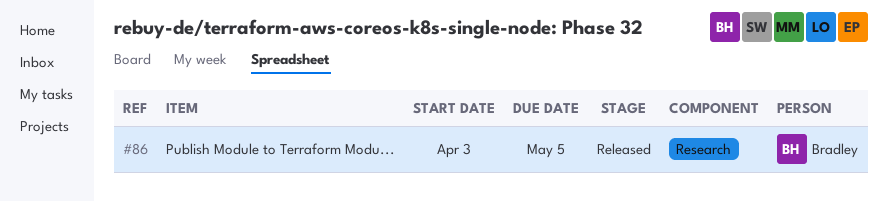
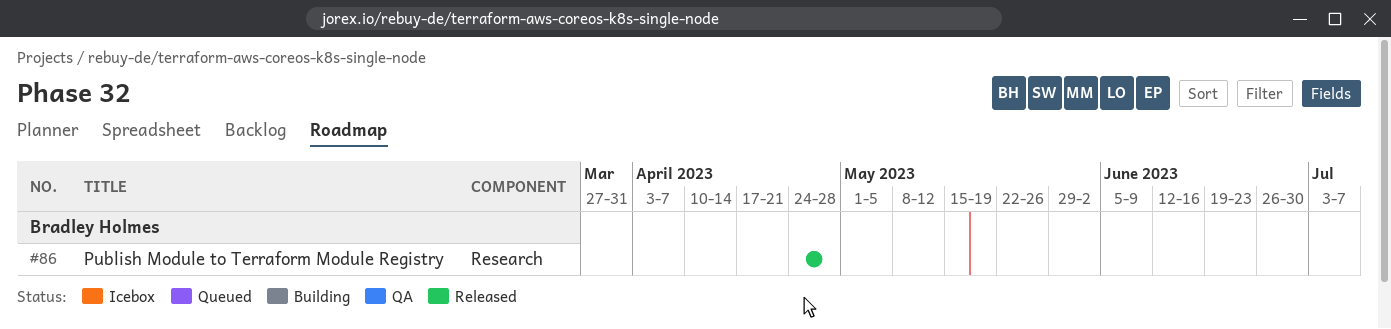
#86, start: Apr 3 -> Apr 24
#86, due: May 5 -> Apr 28

